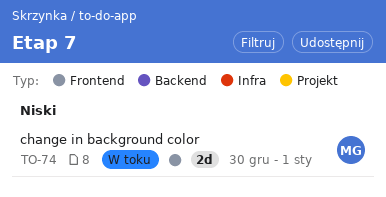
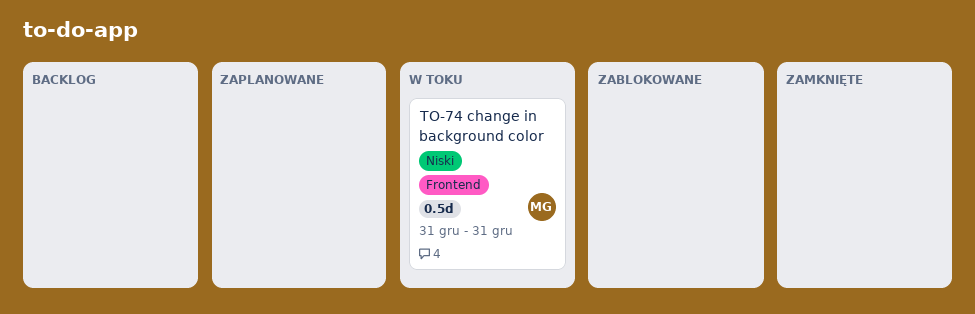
TO-74, estimate: 2d -> 0.5d
TO-74, start: Dec 30 -> Dec 31
TO-74, due: Jan 1 -> Dec 31

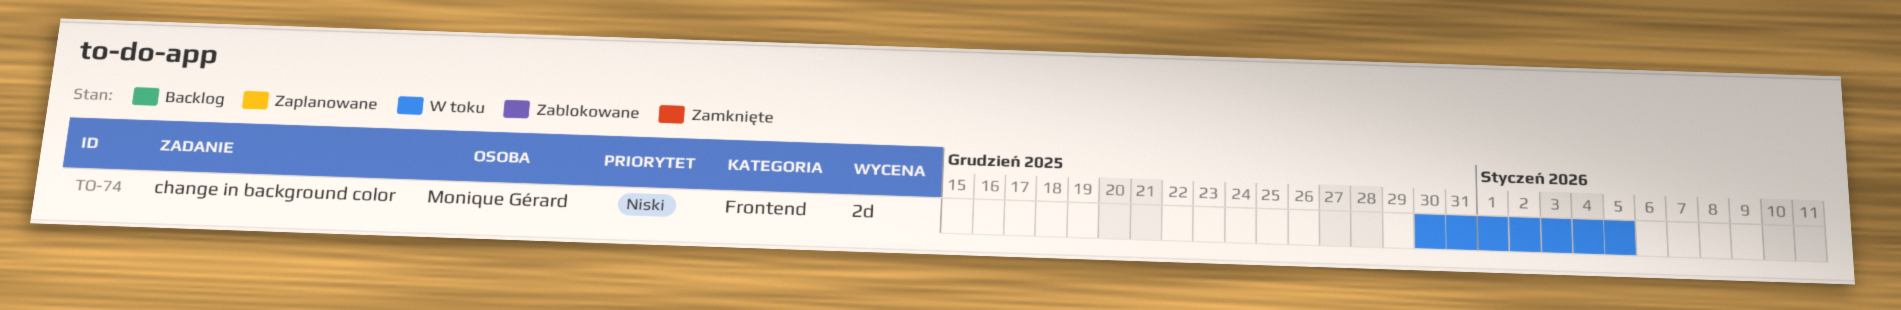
TO-74, estimate: 0.5d -> 2d
TO-74, start: Dec 31 -> Dec 30
TO-74, due: Dec 31 -> Jan 5

